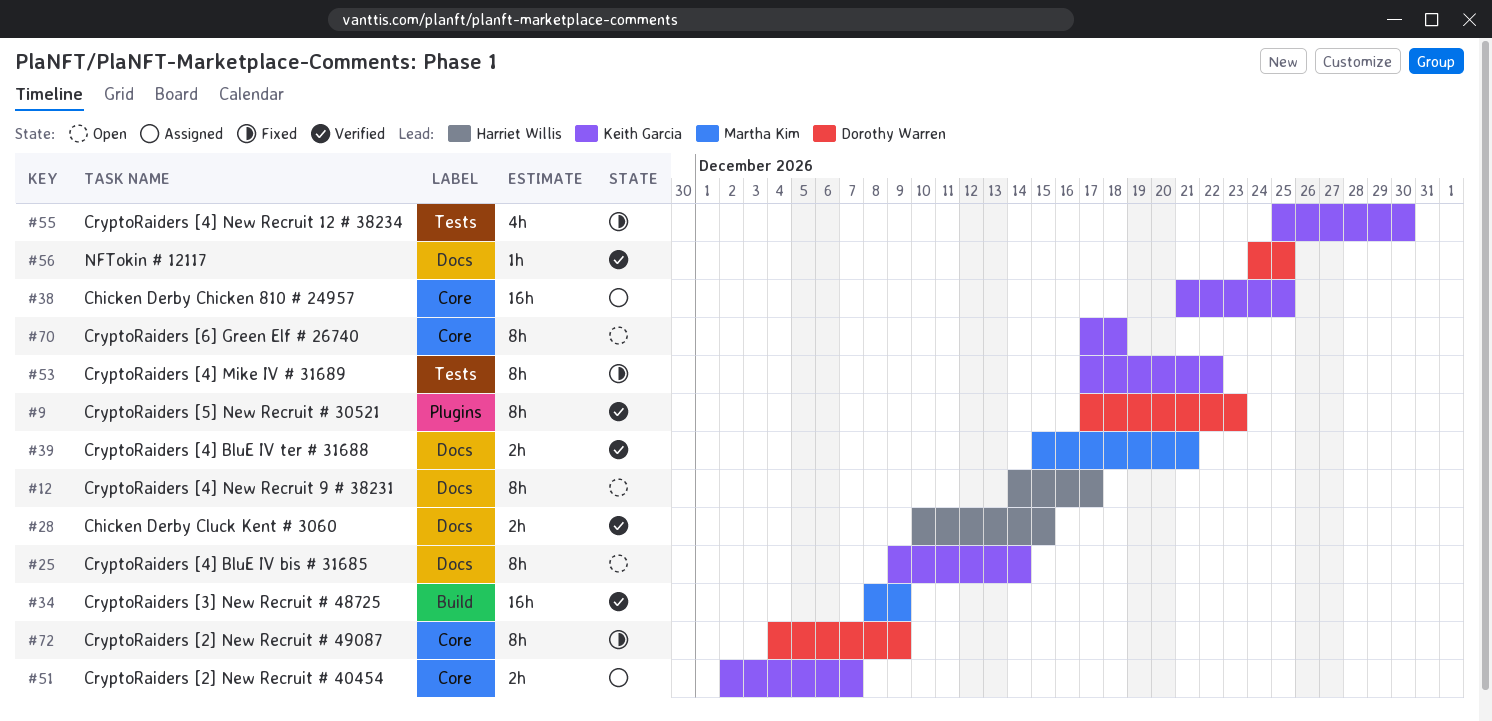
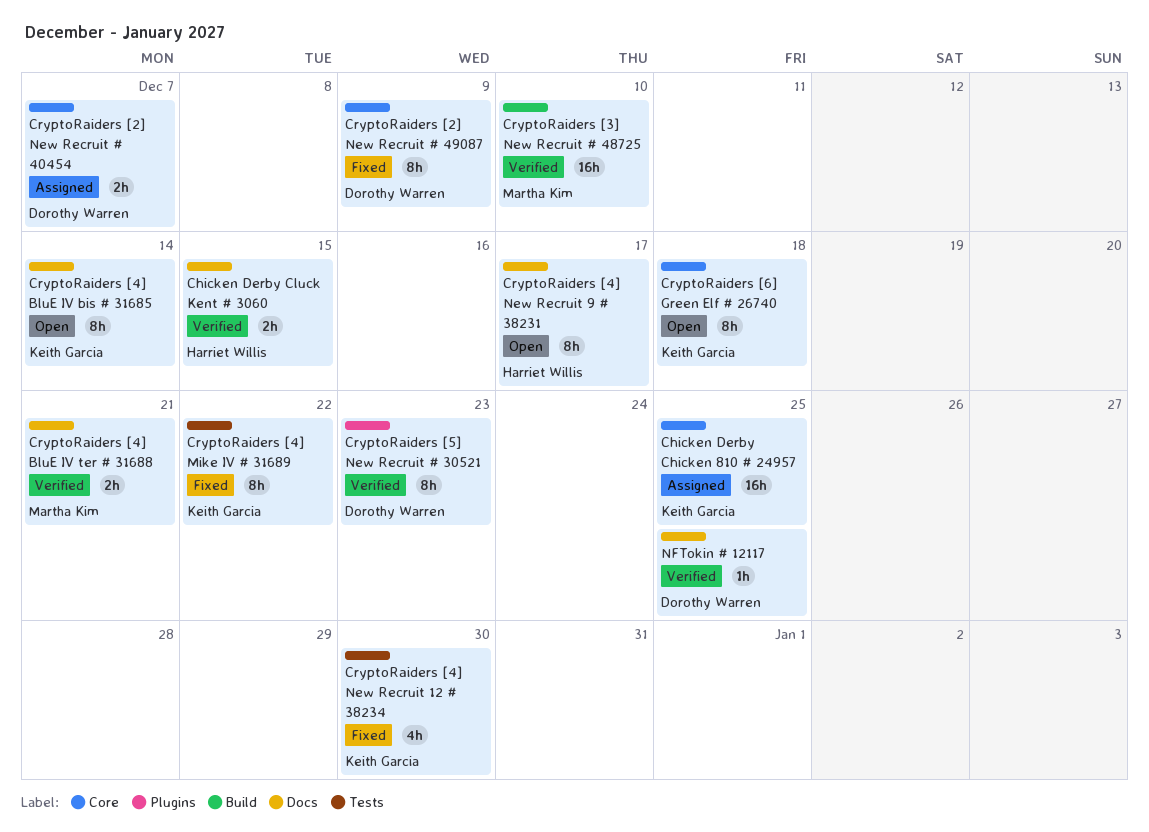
CryptoRaiders [2] New Recruit # 40454, owner: Keith Garcia -> Dorothy Warren
CryptoRaiders [3] New Recruit # 48725, due: Dec 9 -> Dec 10

